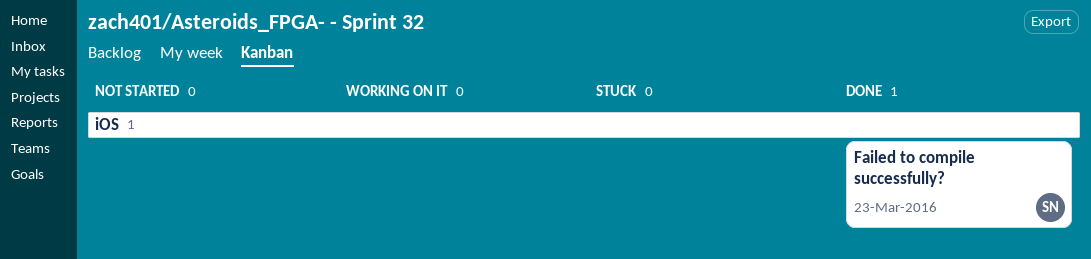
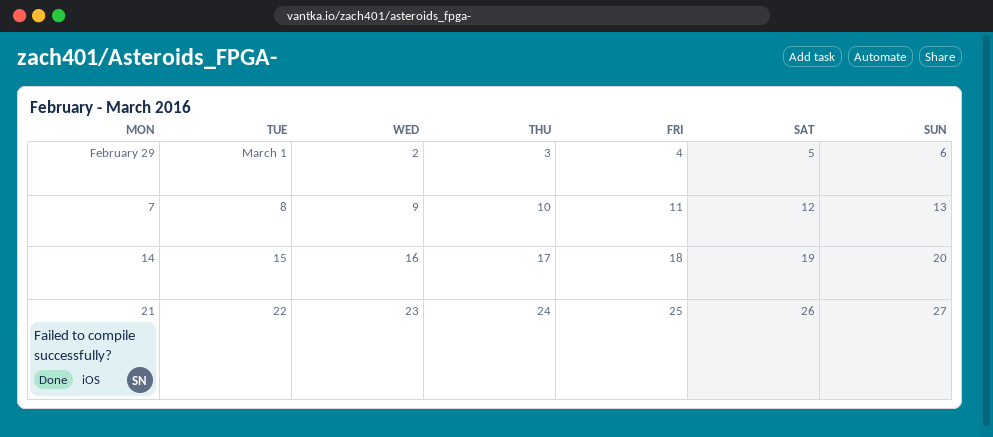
Failed to compile successfully?, due: Mar 23 -> Mar 21

